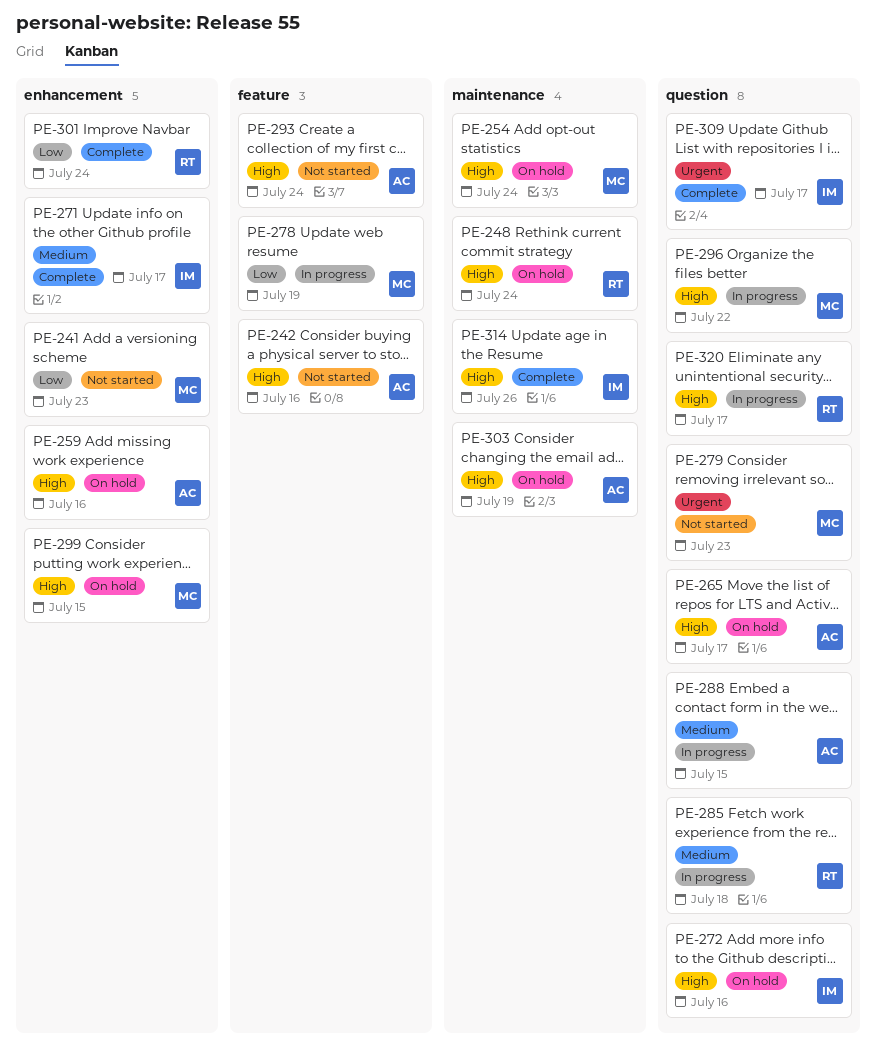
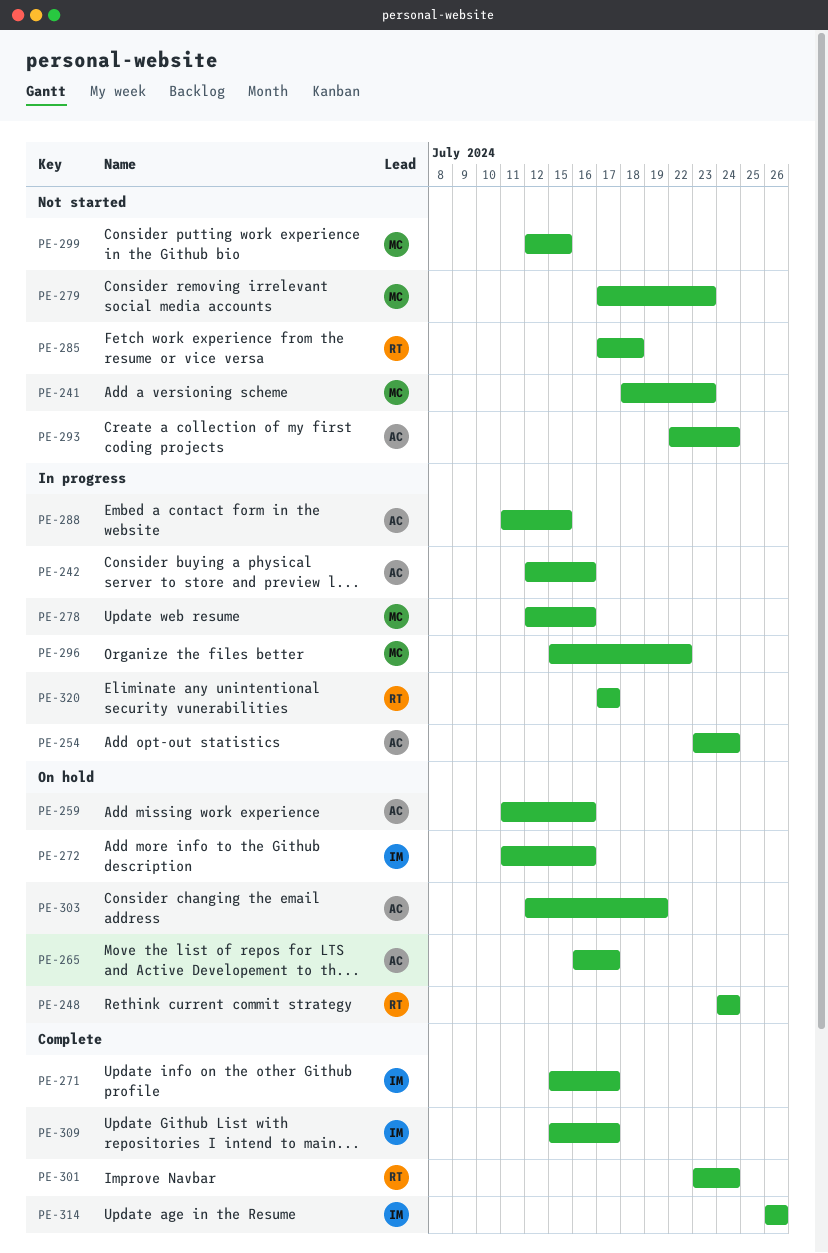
PE-242, status: Not started -> In progress
PE-254, status: On hold -> In progress
PE-254, owner: MC -> AC
PE-278, due: Jul 19 -> Jul 16
PE-285, status: In progress -> Not started
PE-299, status: On hold -> Not started

